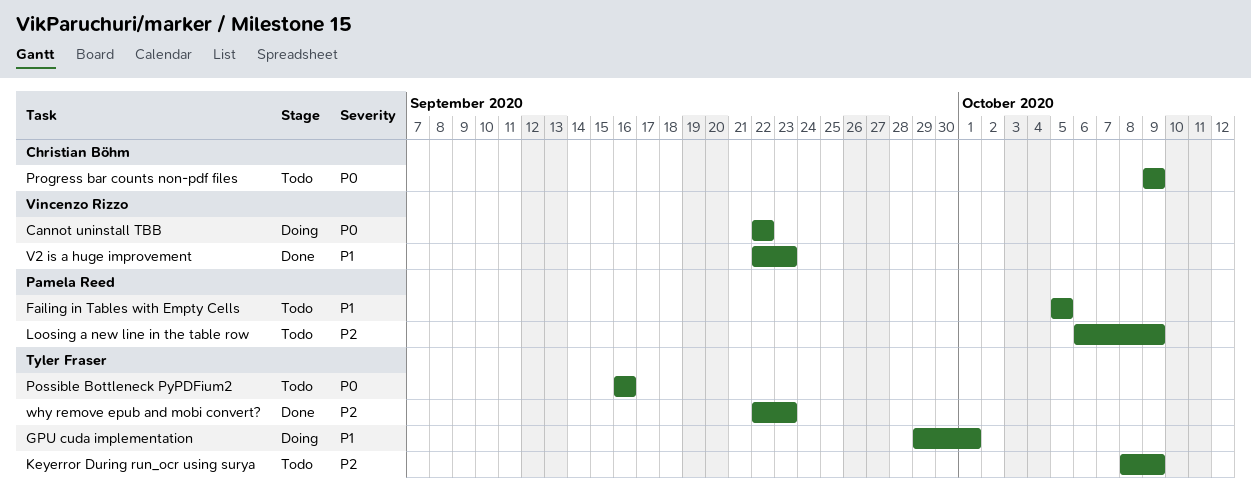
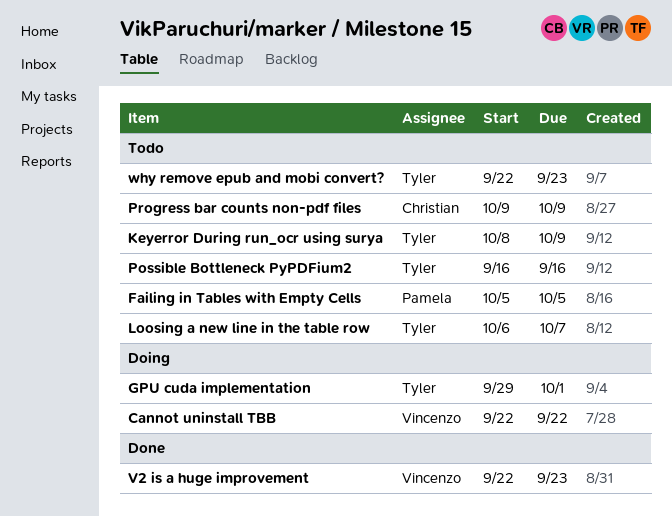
Loosing a new line in the table row, owner: Pamela Reed -> Tyler Fraser
Loosing a new line in the table row, due: Oct 9 -> Oct 7
why remove epub and mobi convert?, status: Done -> Todo

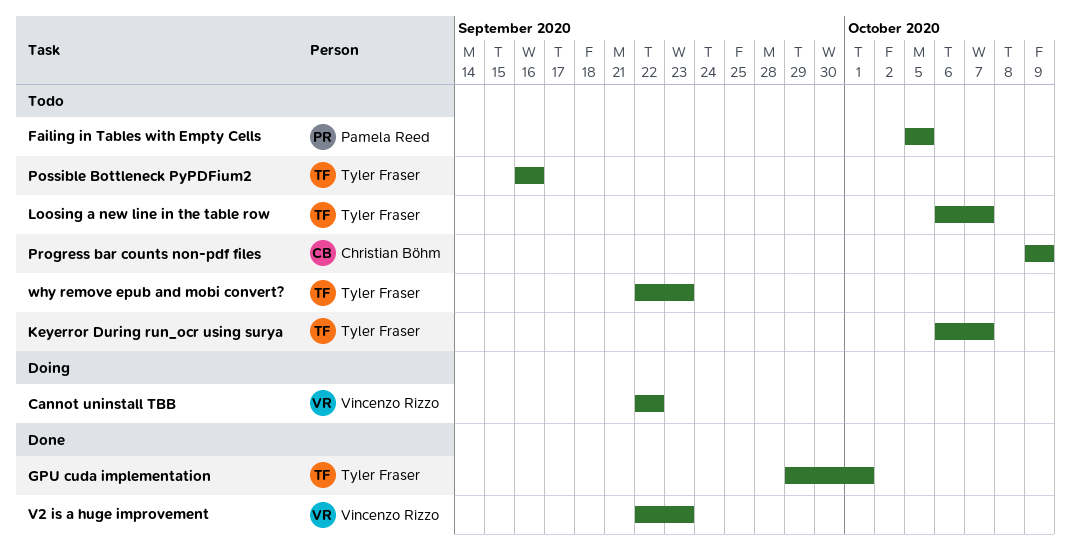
GPU cuda implementation, status: Doing -> Done
Keyerror During run_ocr using surya, start: Oct 8 -> Oct 6
Keyerror During run_ocr using surya, due: Oct 9 -> Oct 7

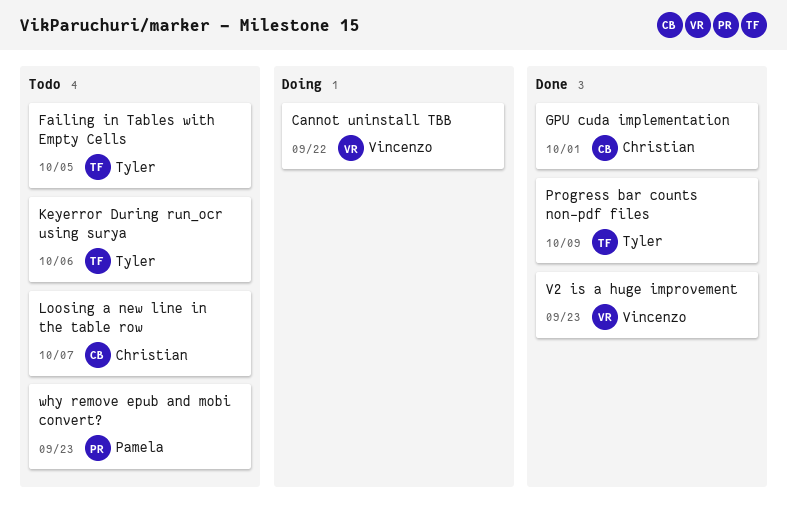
Failing in Tables with Empty Cells, owner: Pamela Reed -> Tyler Fraser
GPU cuda implementation, owner: Tyler Fraser -> Christian Böhm
Keyerror During run_ocr using surya, due: Oct 7 -> Oct 6
Loosing a new line in the table row, owner: Tyler Fraser -> Christian Böhm
Possible Bottleneck PyPDFium2: present -> none
Progress bar counts non-pdf files, status: Todo -> Done
Progress bar counts non-pdf files, owner: Christian Böhm -> Tyler Fraser
why remove epub and mobi convert?, owner: Tyler Fraser -> Pamela Reed

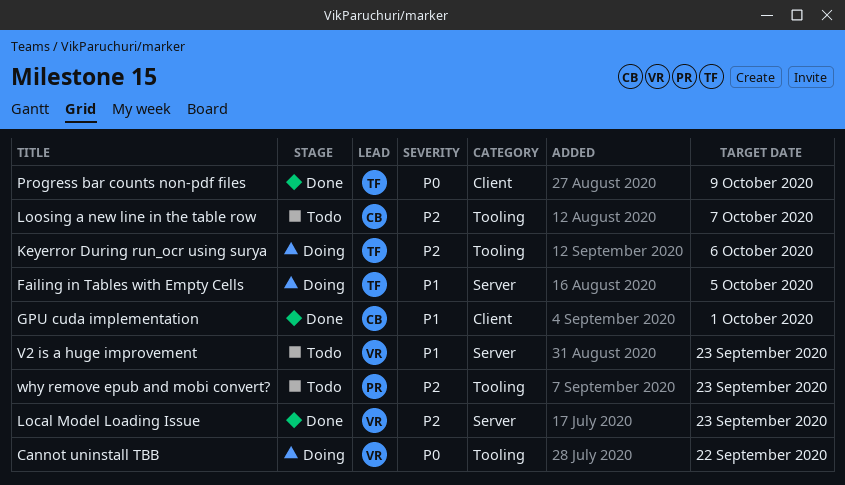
Failing in Tables with Empty Cells, status: Todo -> Doing
Keyerror During run_ocr using surya, status: Todo -> Doing
Local Model Loading Issue: none -> present
V2 is a huge improvement, status: Done -> Todo

